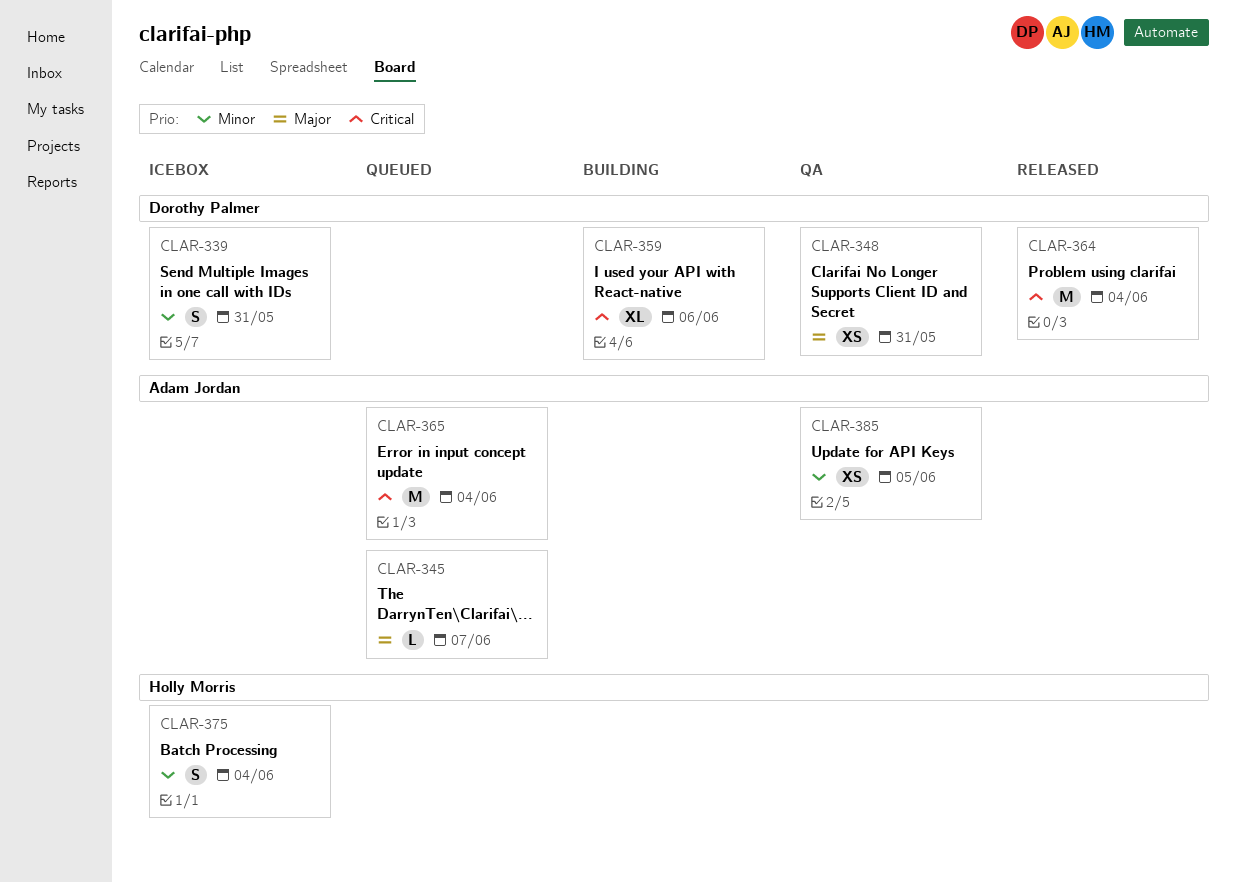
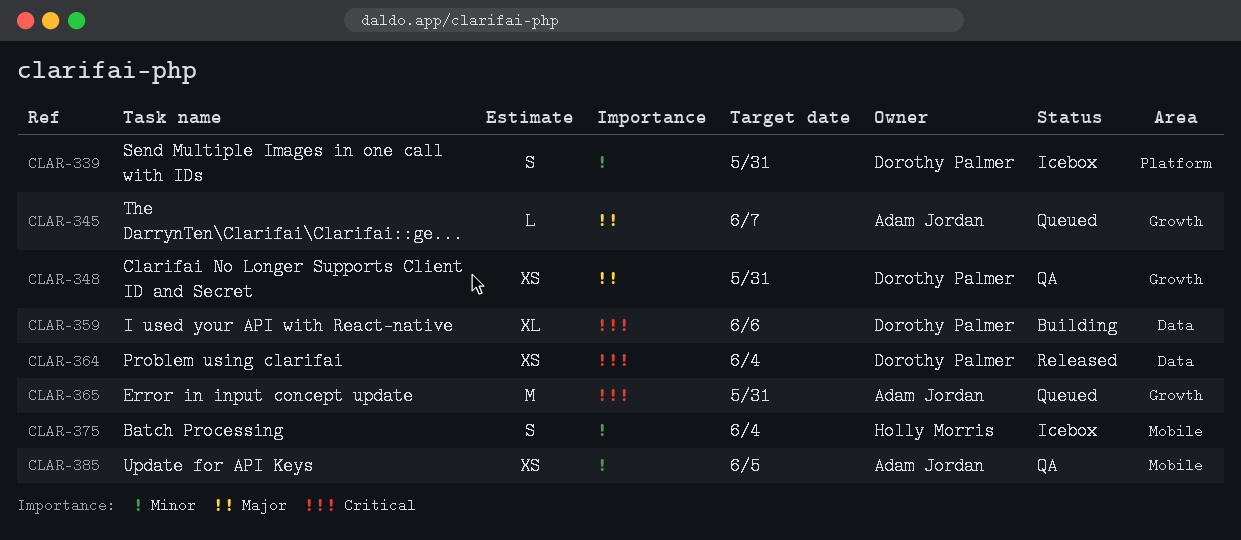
CLAR-364, estimate: M -> XS
CLAR-365, due: Jun 4 -> May 31

